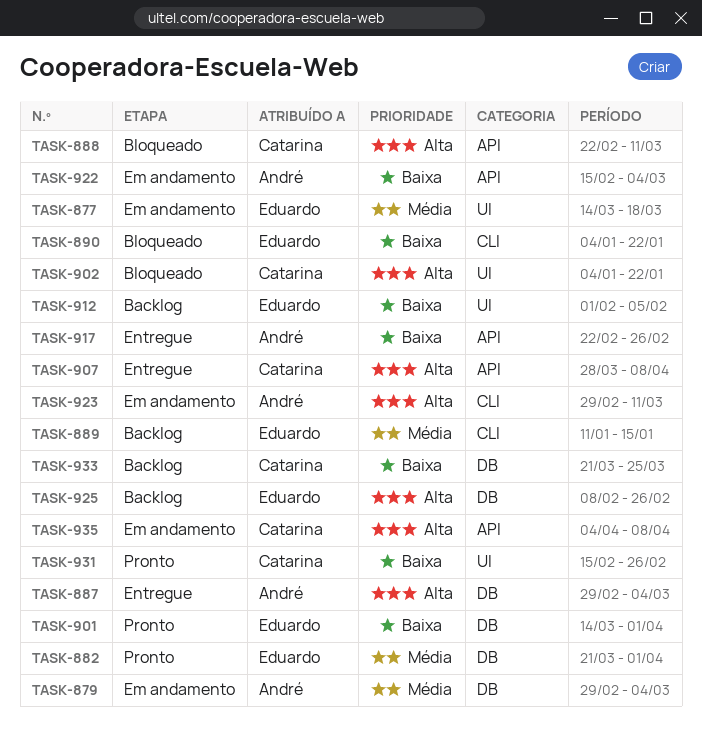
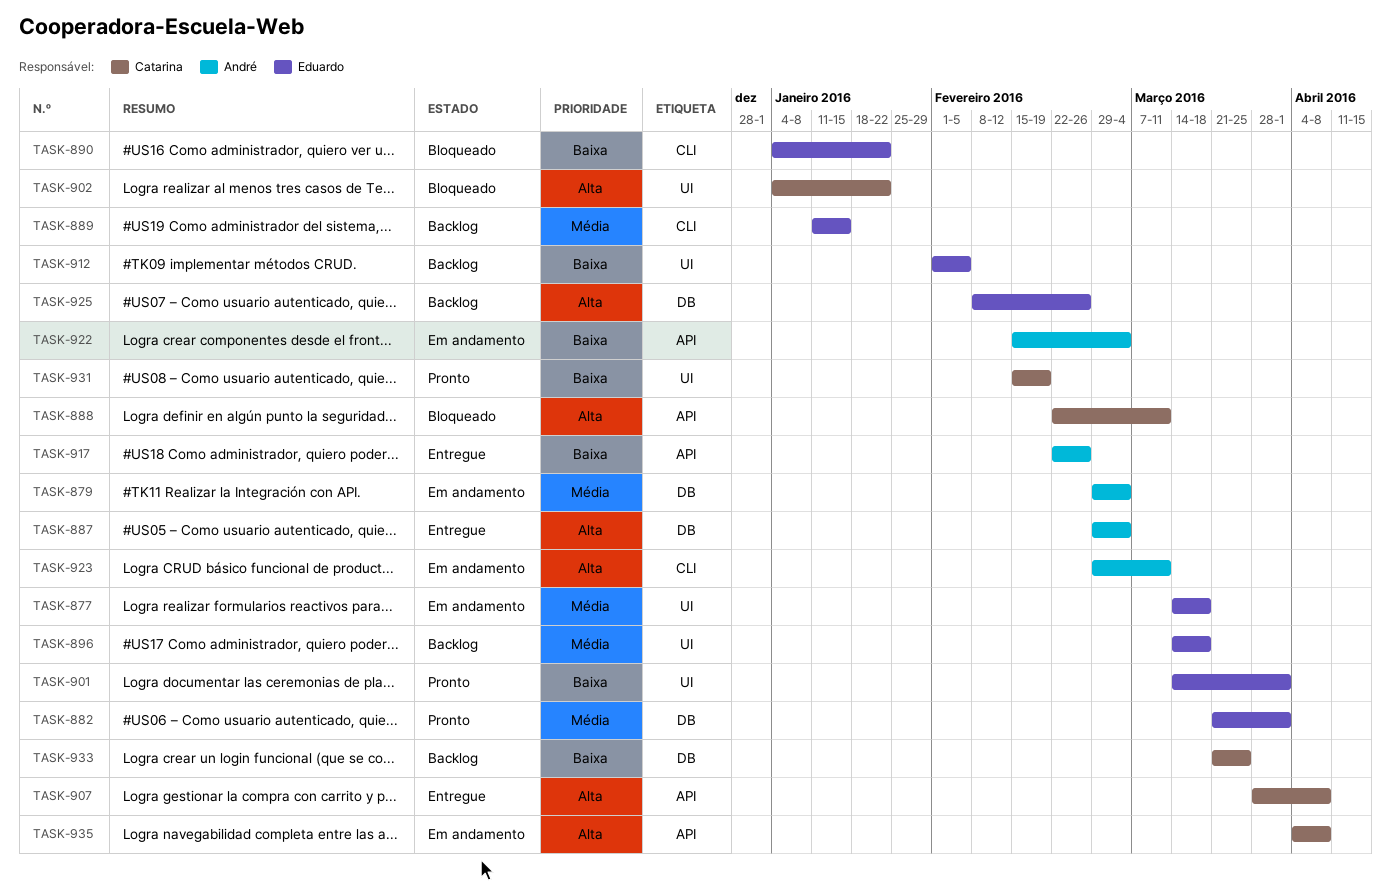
TASK-896: none -> present
TASK-901, label: DB -> UI
TASK-931, due: Feb 26 -> Feb 19

